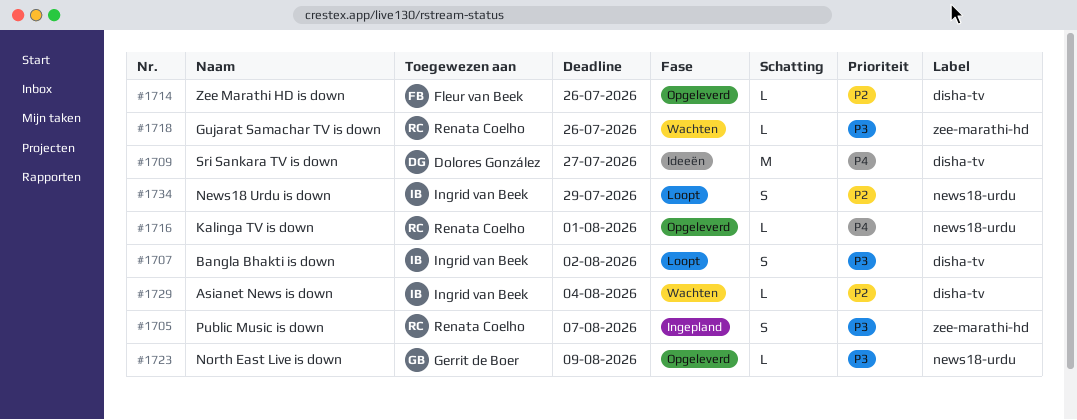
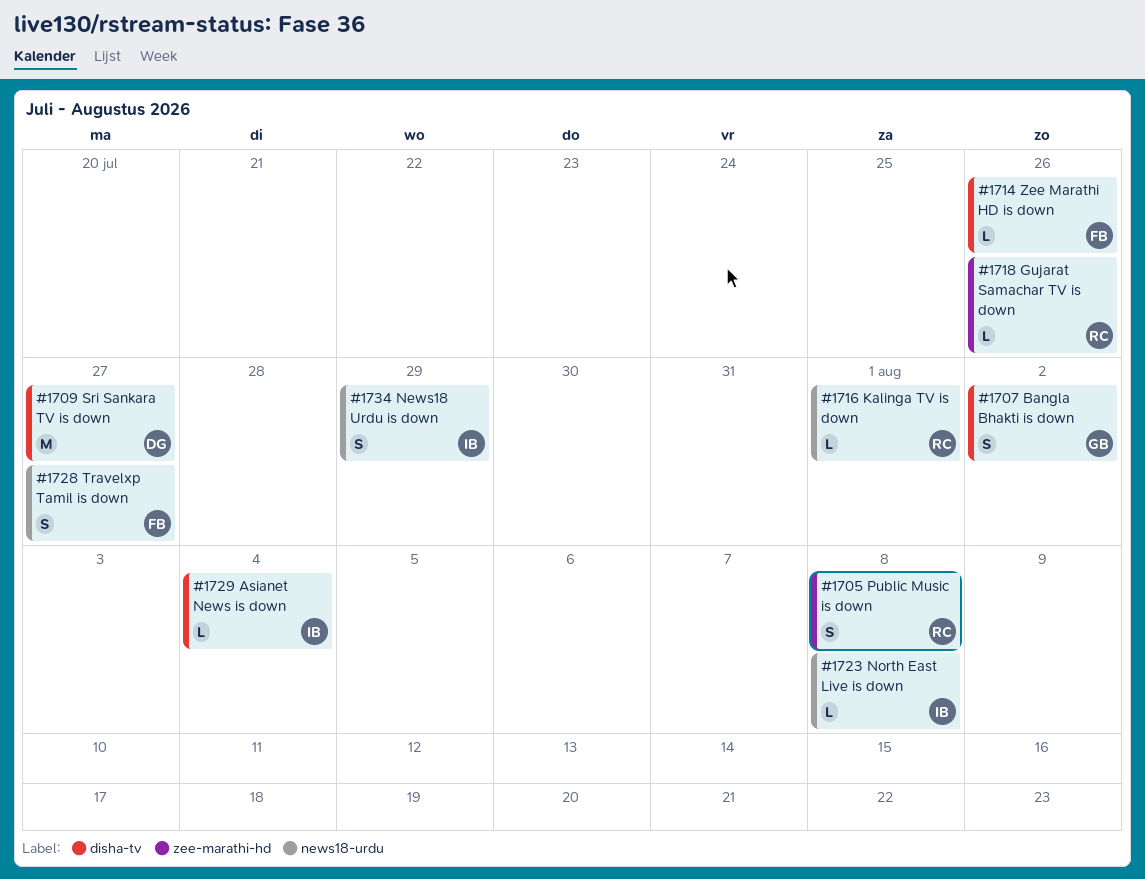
#1705, due: Aug 7 -> Aug 8
#1707, owner: Ingrid van Beek -> Gerrit de Boer
#1723, owner: Gerrit de Boer -> Ingrid van Beek
#1723, due: Aug 9 -> Aug 8
#1728: none -> present

